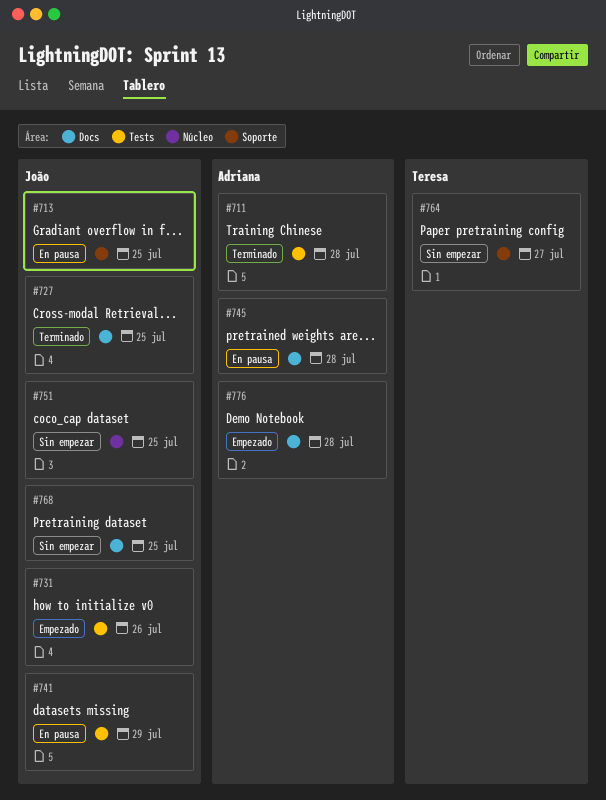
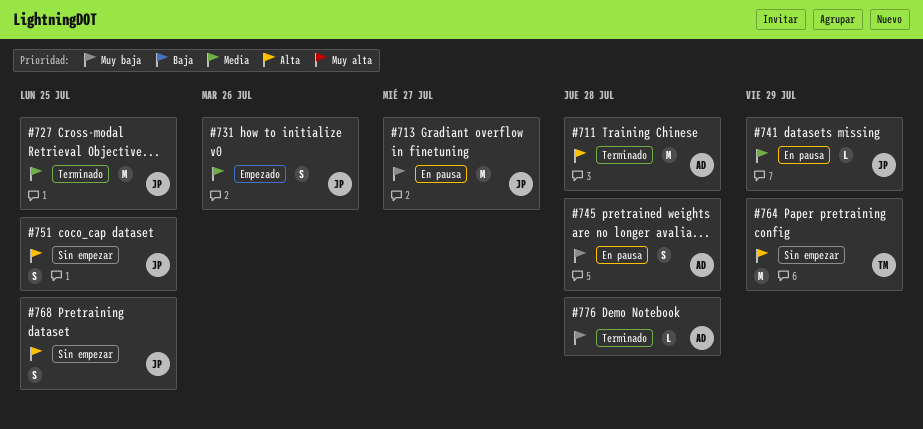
#713, due: Jul 25 -> Jul 27
#764, due: Jul 27 -> Jul 29
#776, status: Empezado -> Terminado

